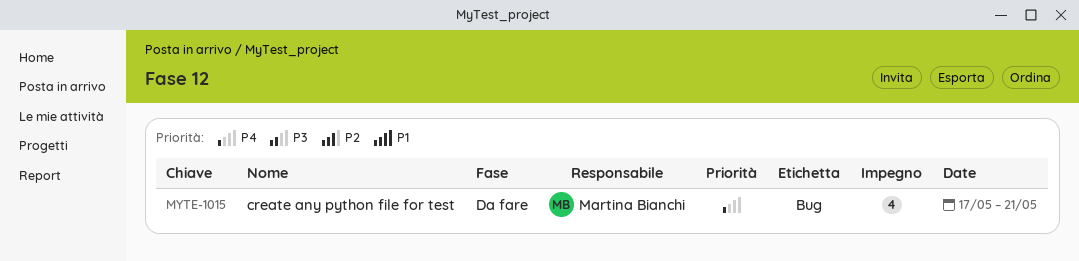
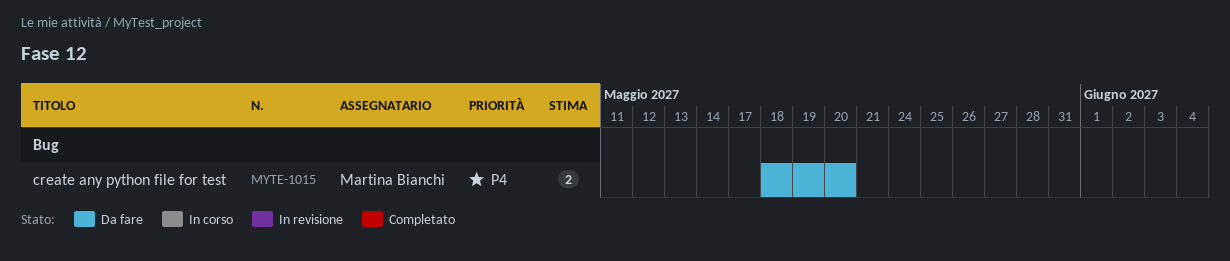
MYTE-1015, estimate: 4 -> 2
MYTE-1015, start: May 17 -> May 18
MYTE-1015, due: May 21 -> May 20

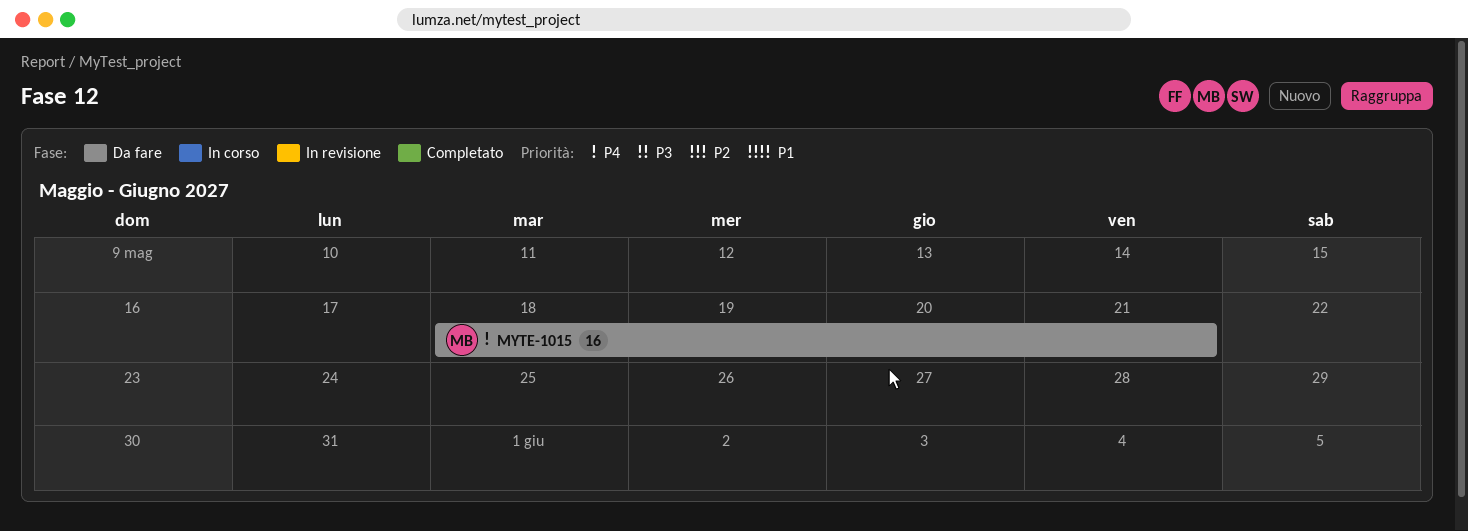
MYTE-1015, estimate: 2 -> 16
MYTE-1015, due: May 20 -> May 21

